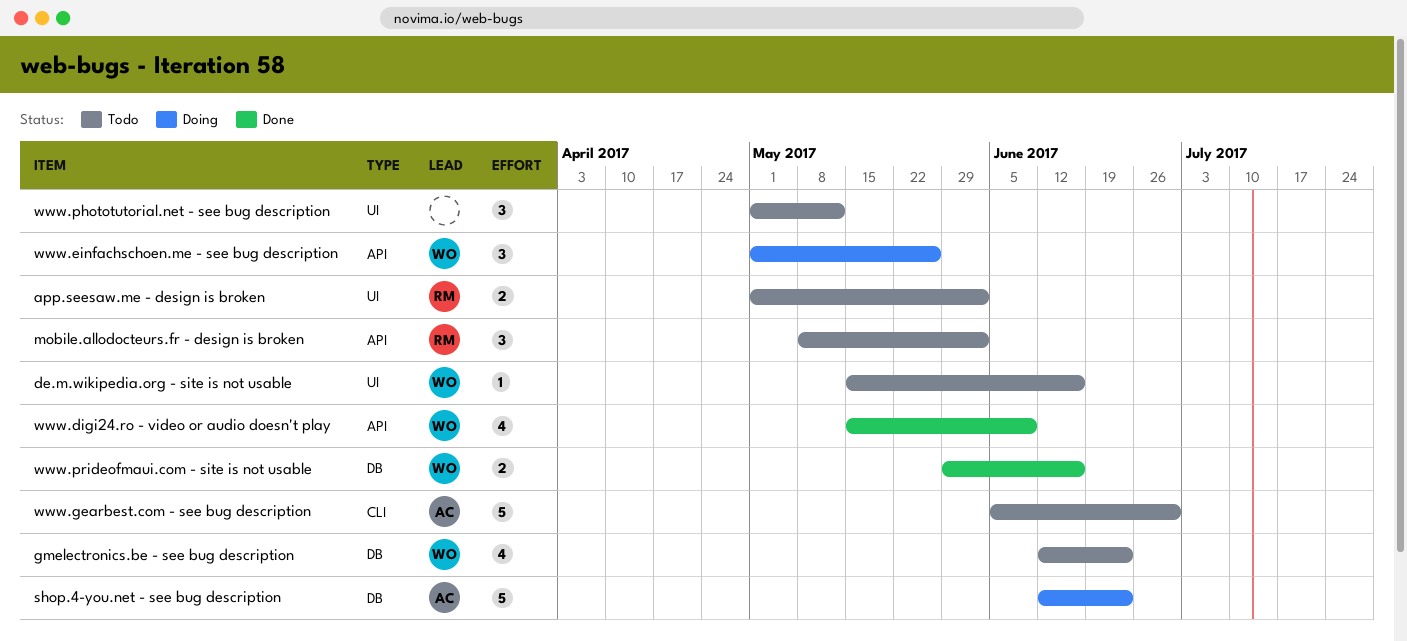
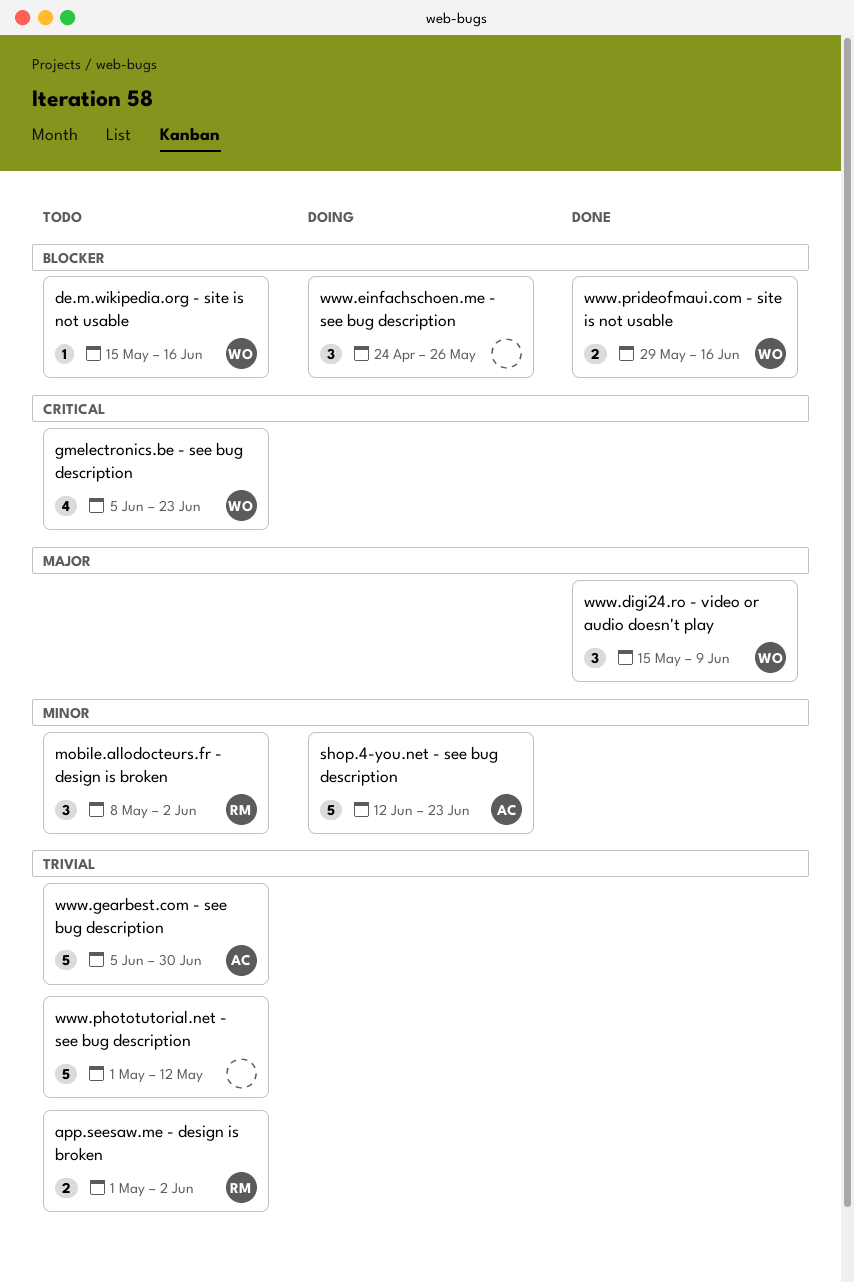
gmelectronics.be - see bug description, start: Jun 12 -> Jun 5
www.digi24.ro - video or audio doesn't play, estimate: 4 -> 3
www.einfachschoen.me - see bug description, owner: WO -> none
www.einfachschoen.me - see bug description, start: May 1 -> Apr 24
www.phototutorial.net - see bug description, estimate: 3 -> 5

